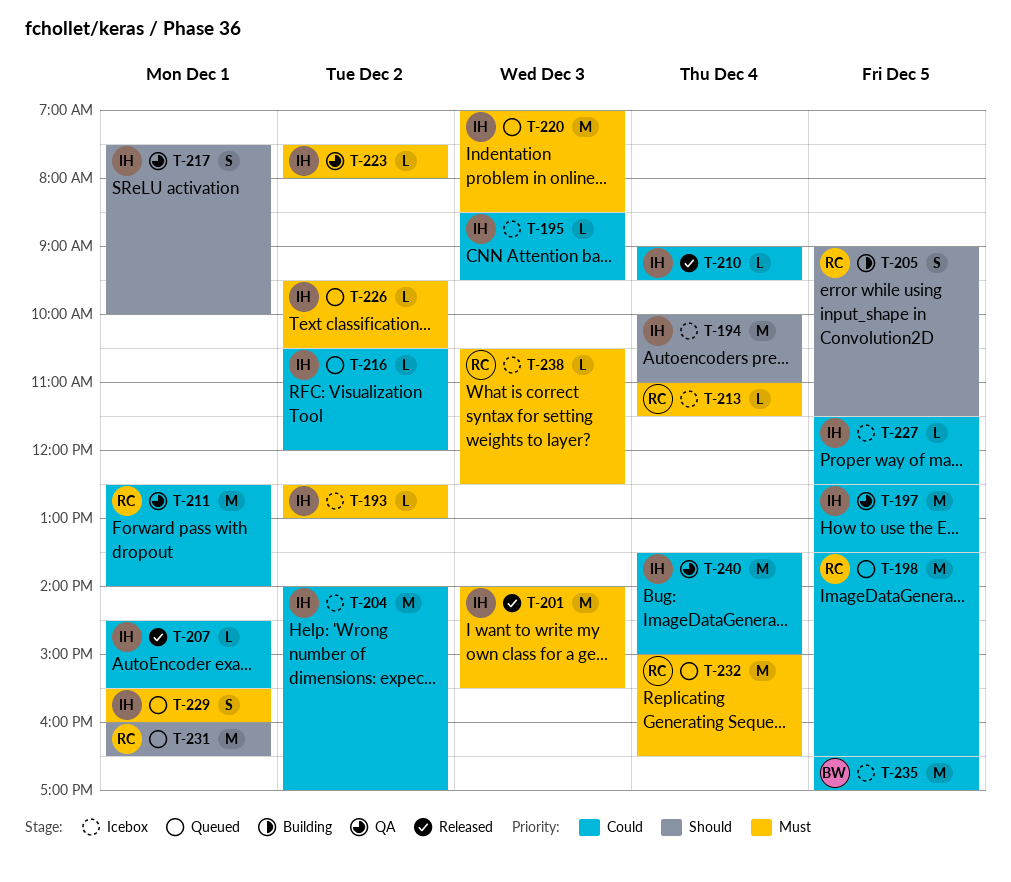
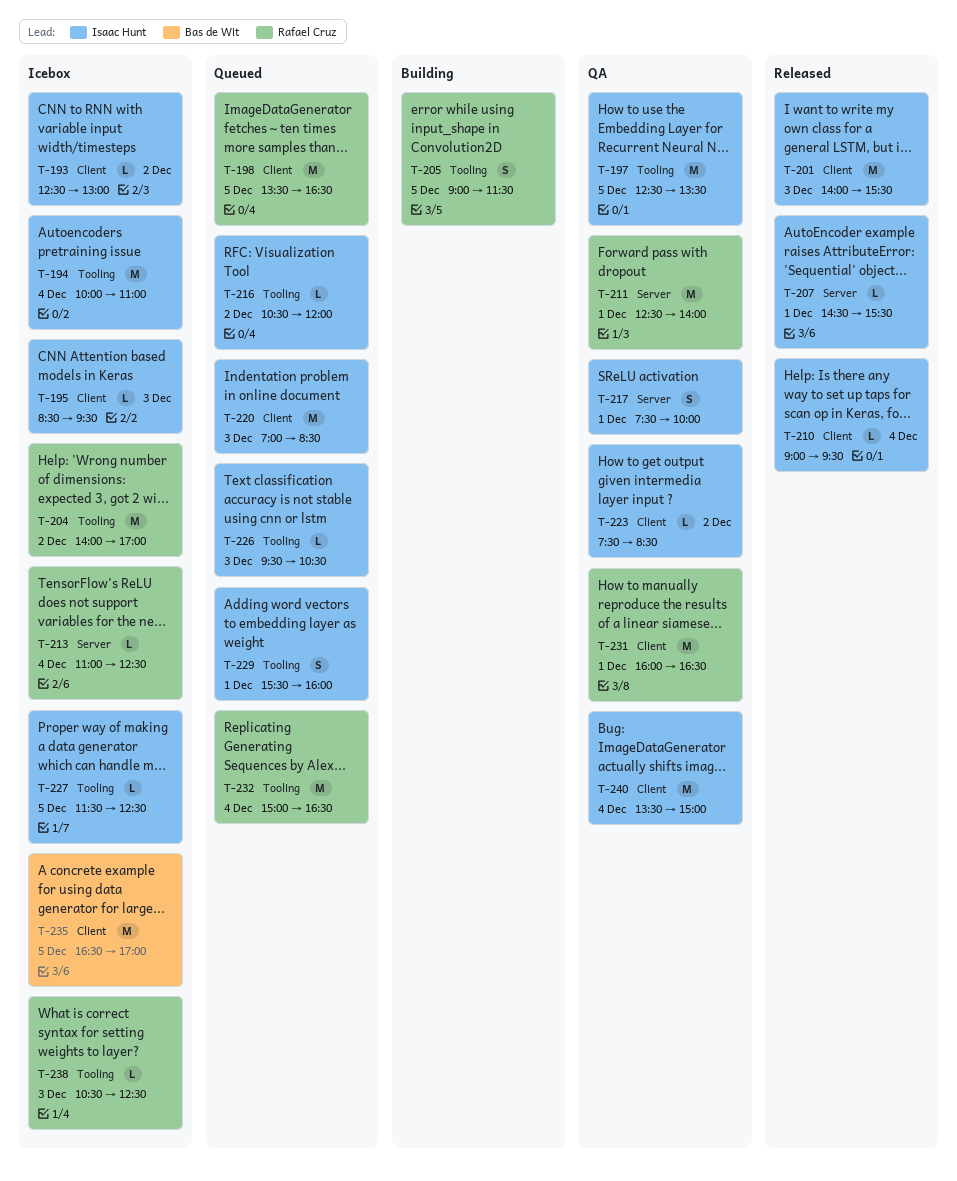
T-204, owner: Isaac Hunt -> Rafael Cruz
T-213, ends: 11:30 -> 12:30
T-223, ends: 08:00 -> 08:30
T-226, day: Dec 2 -> Dec 3
T-231, status: Queued -> QA

